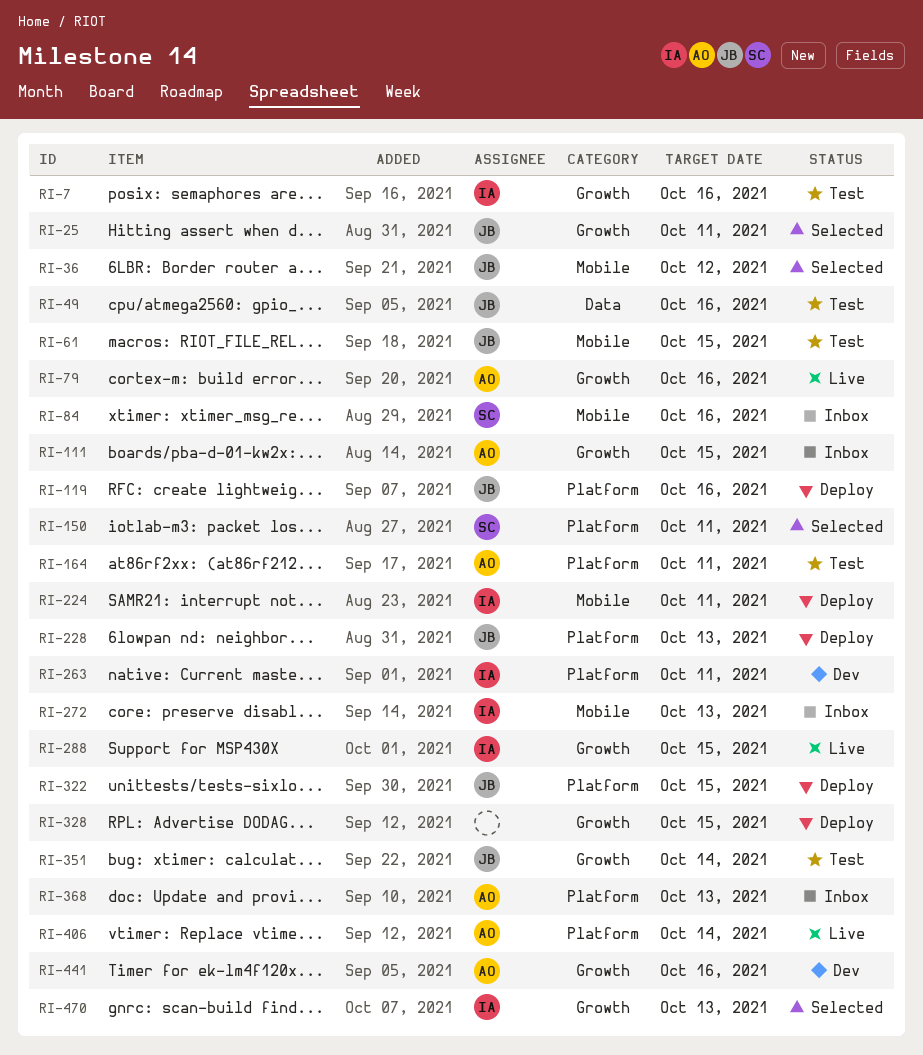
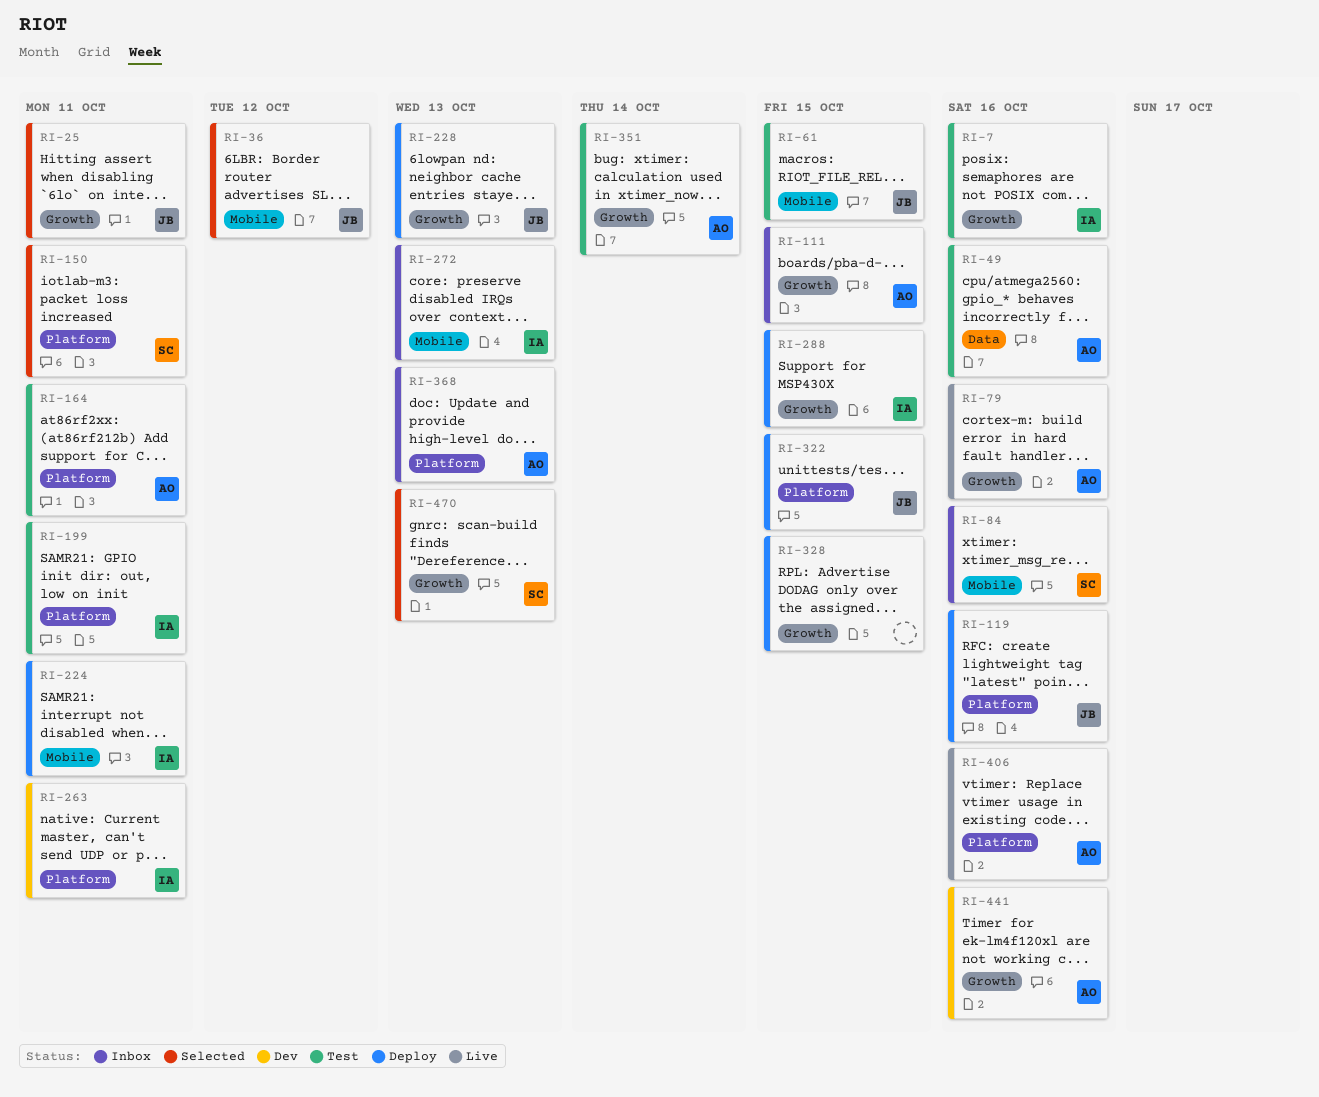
RI-49, owner: JB -> AO
RI-199: none -> present
RI-228, label: Platform -> Growth
RI-288, status: Live -> Deploy
RI-351, owner: JB -> AO
RI-406, due: Oct 14 -> Oct 16
RI-470, owner: IA -> SC

